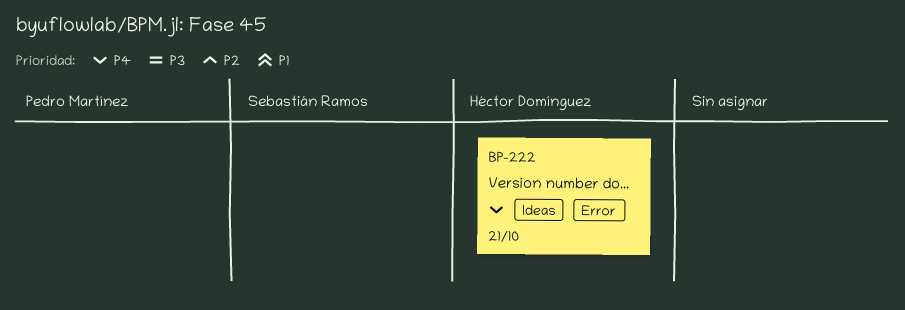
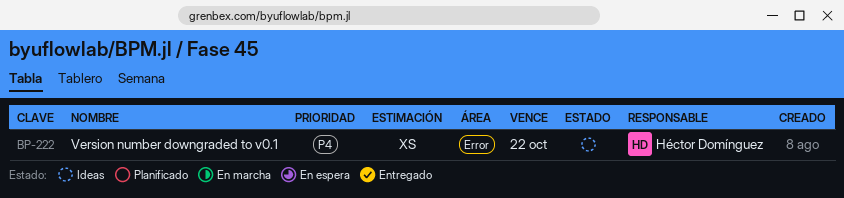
BP-222, due: Oct 21 -> Oct 22

